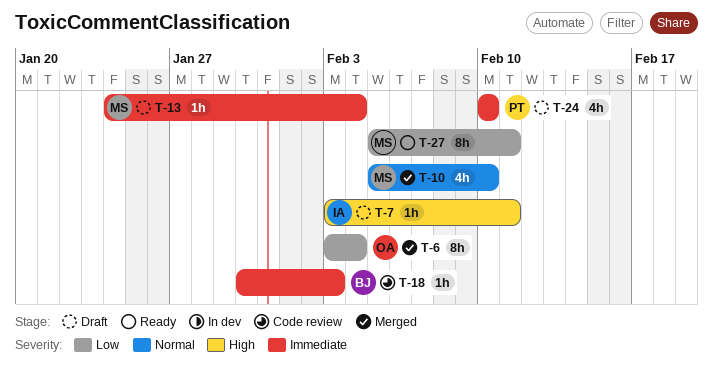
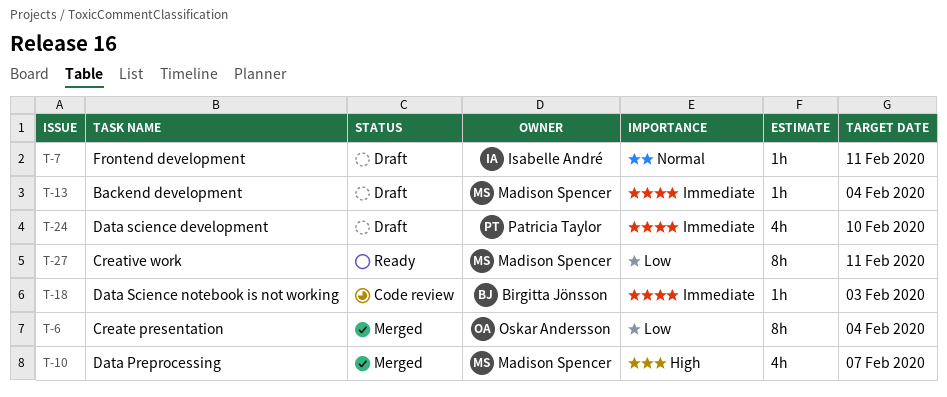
T-7, priority: High -> Normal
T-10, priority: Normal -> High
T-10, due: Feb 10 -> Feb 7

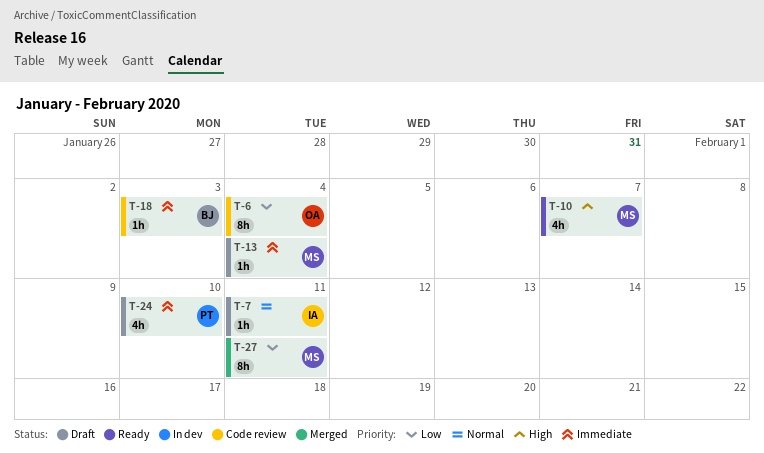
T-6, status: Merged -> Code review
T-10, status: Merged -> Ready
T-27, status: Ready -> Merged

